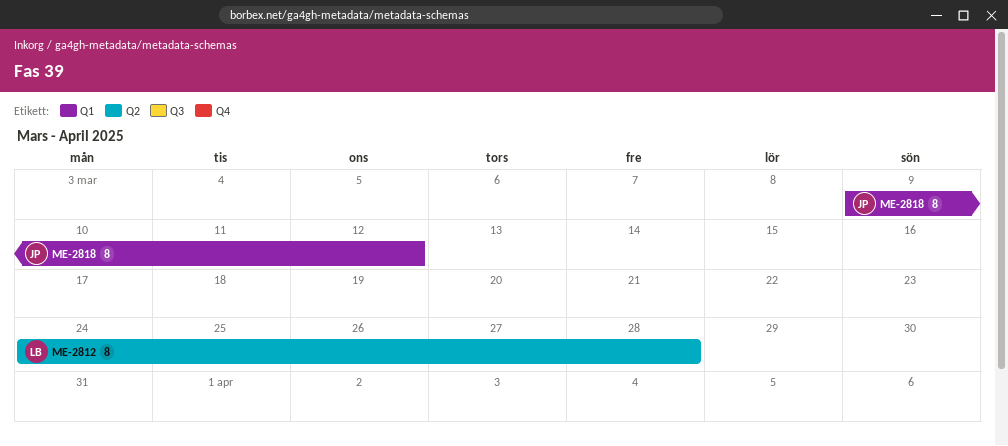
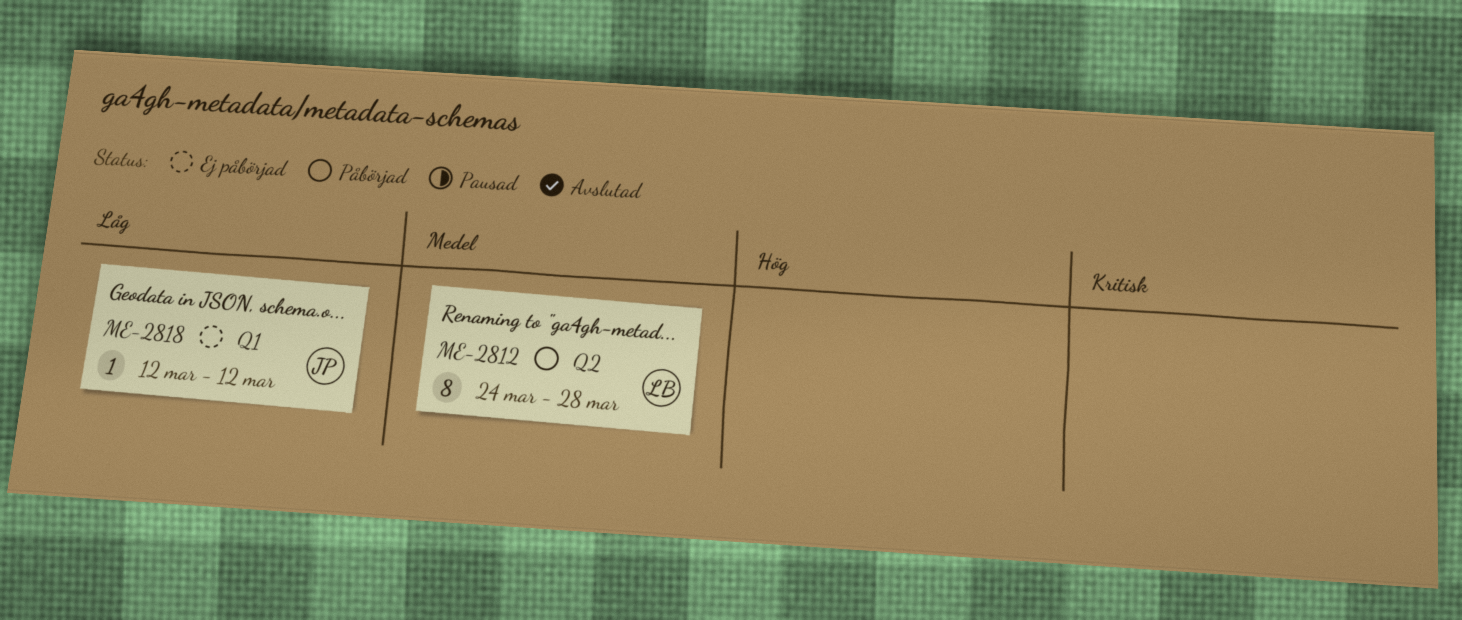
ME-2818, estimate: 8 -> 1
ME-2818, start: Mar 9 -> Mar 12

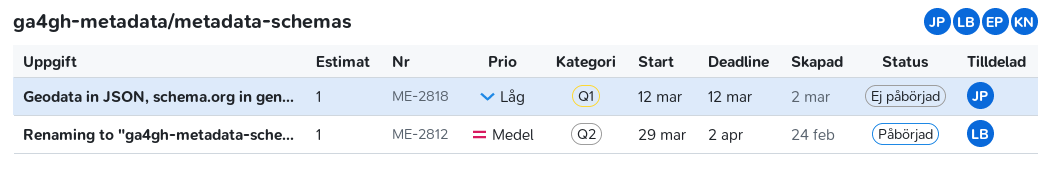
ME-2812, estimate: 8 -> 1
ME-2812, start: Mar 24 -> Mar 29
ME-2812, due: Mar 28 -> Apr 2

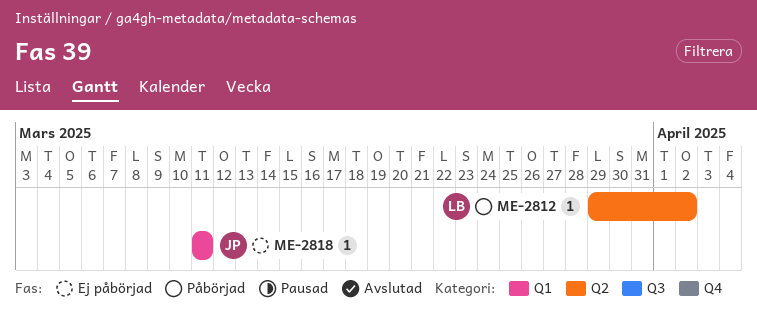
ME-2818, start: Mar 12 -> Mar 11
ME-2818, due: Mar 12 -> Mar 11

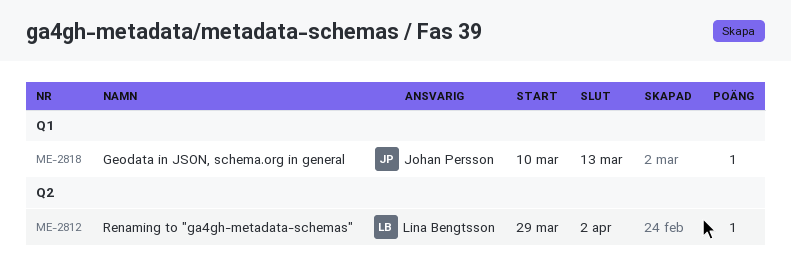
ME-2818, start: Mar 11 -> Mar 10
ME-2818, due: Mar 11 -> Mar 13

